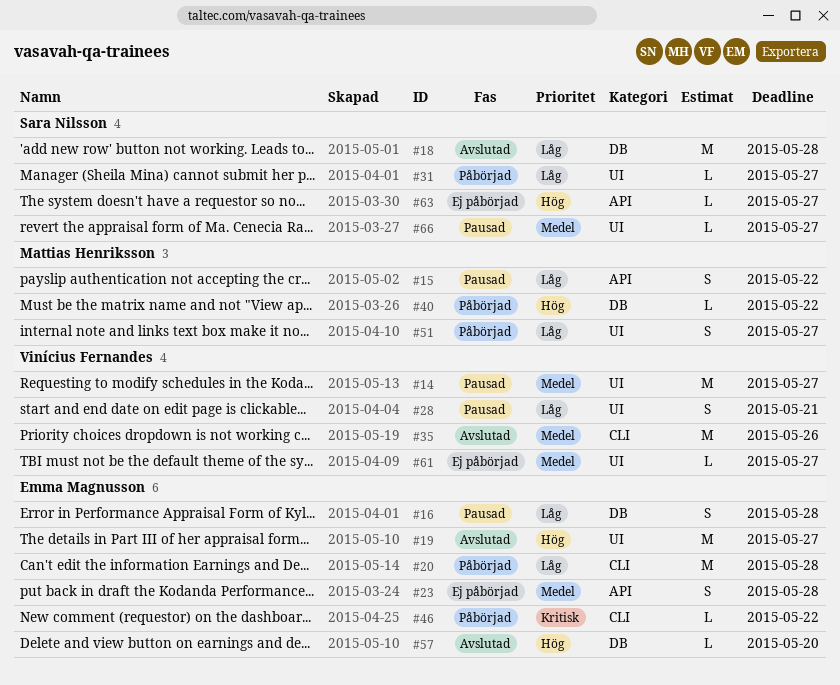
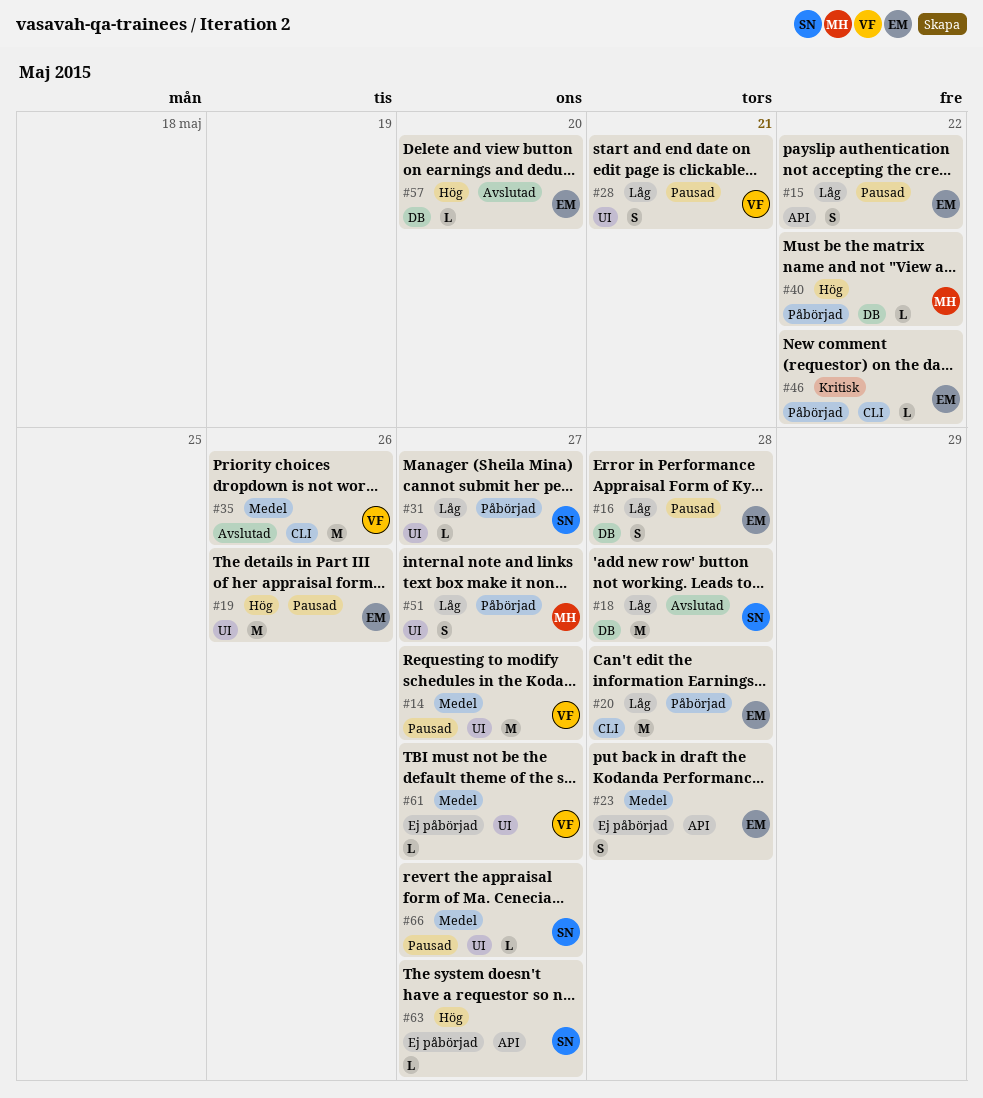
#15, owner: Mattias Henriksson -> Emma Magnusson
#19, status: Avslutad -> Pausad
#19, due: May 27 -> May 26

